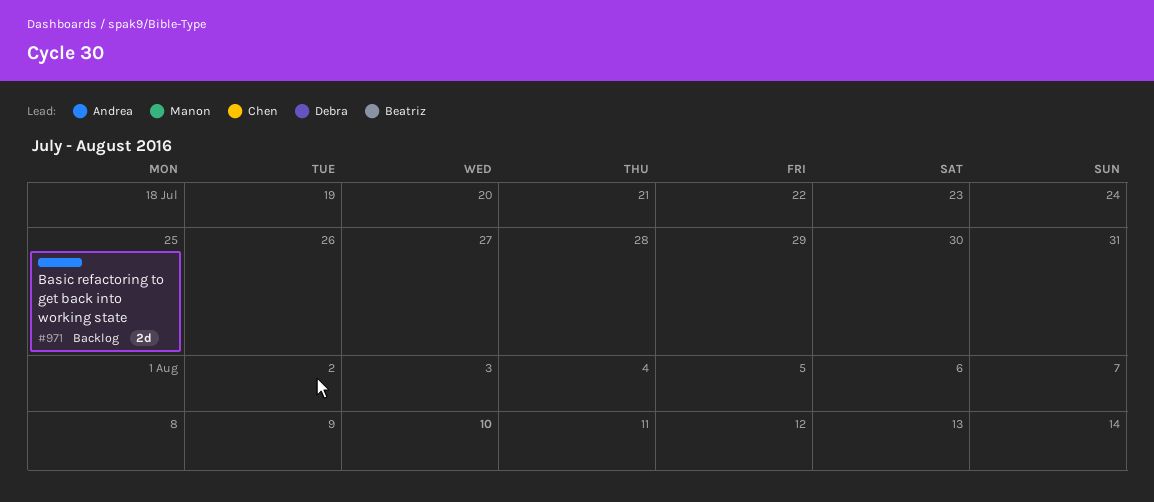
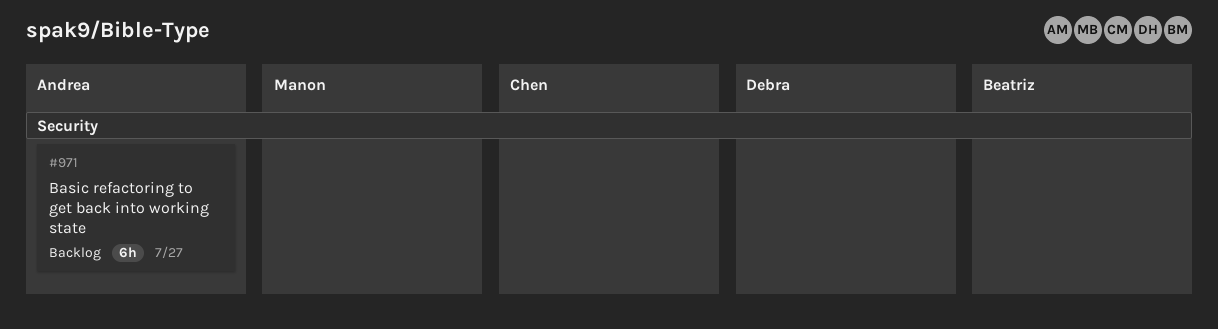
#971, estimate: 2d -> 6h
#971, due: Jul 25 -> Jul 27

